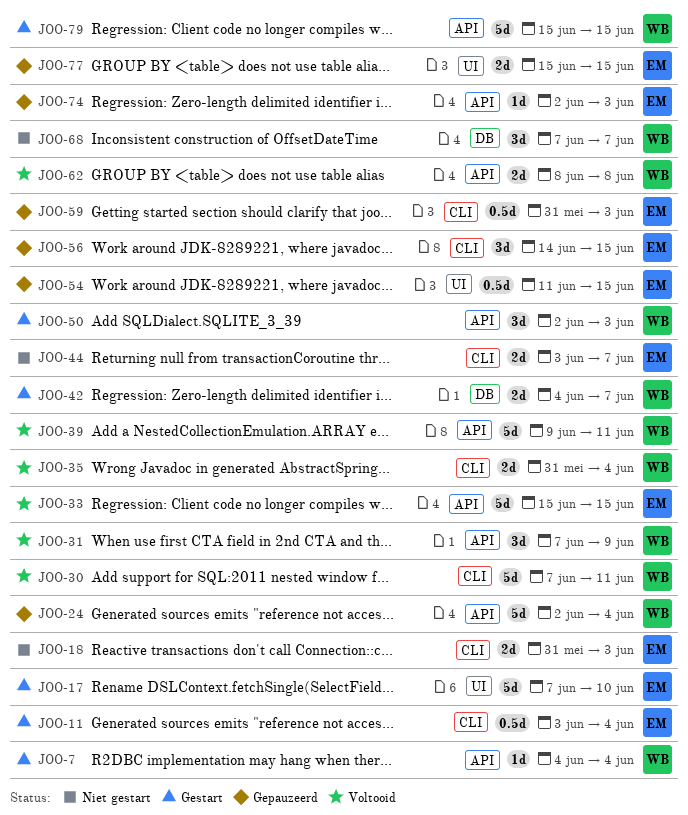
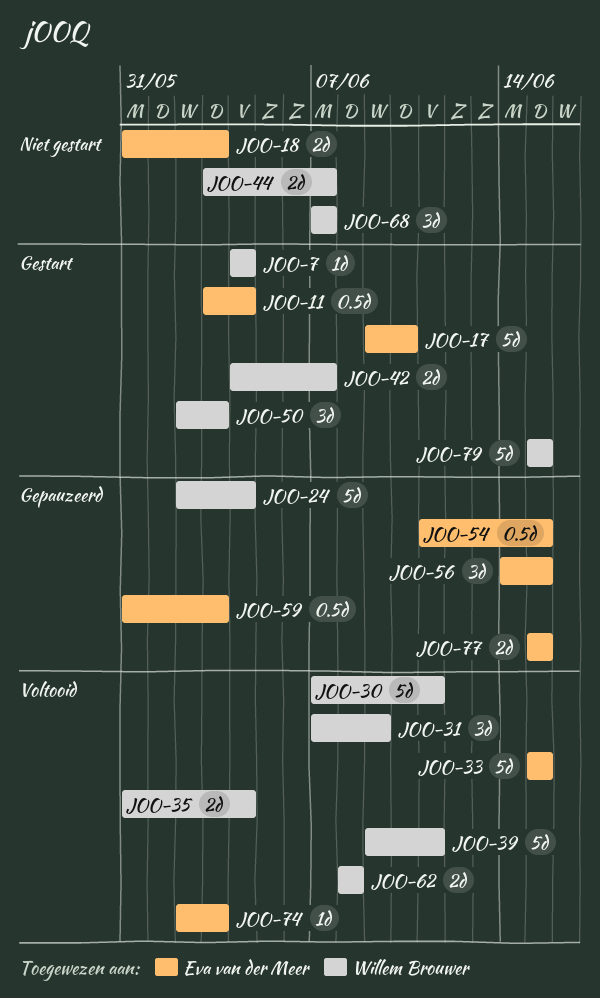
JOO-17, start: Jun 7 -> Jun 9
JOO-44, owner: Eva van der Meer -> Willem Brouwer
JOO-74, status: Gepauzeerd -> Voltooid

